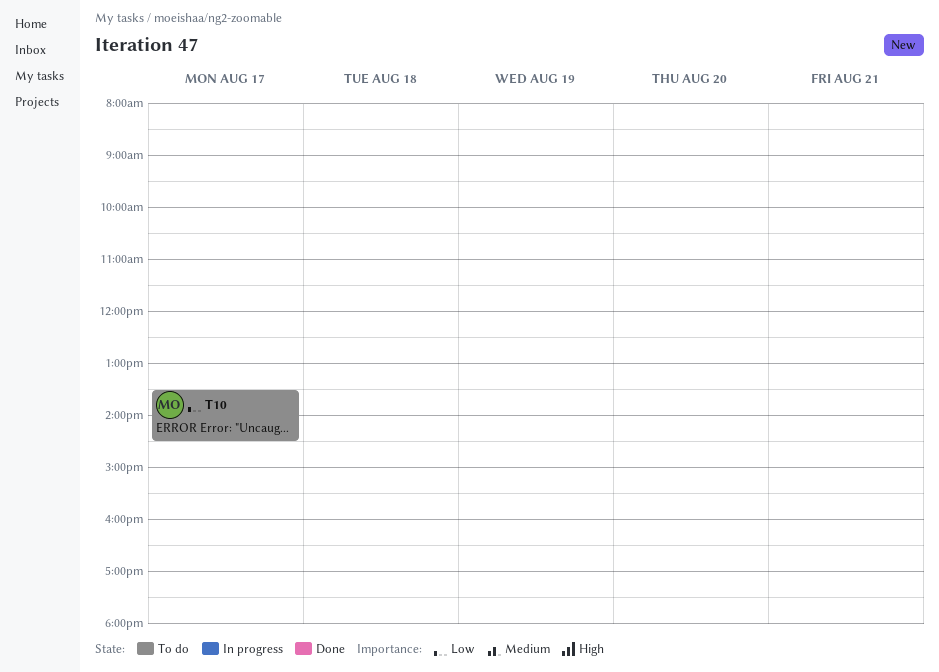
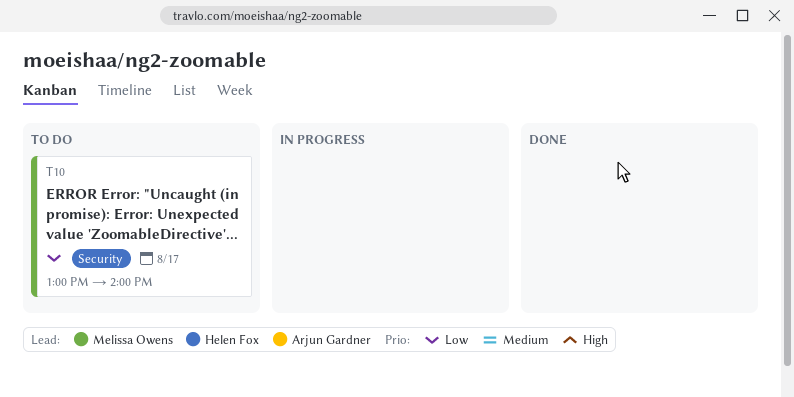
T10, begins: 13:30 -> 13:00
T10, ends: 14:30 -> 14:00

